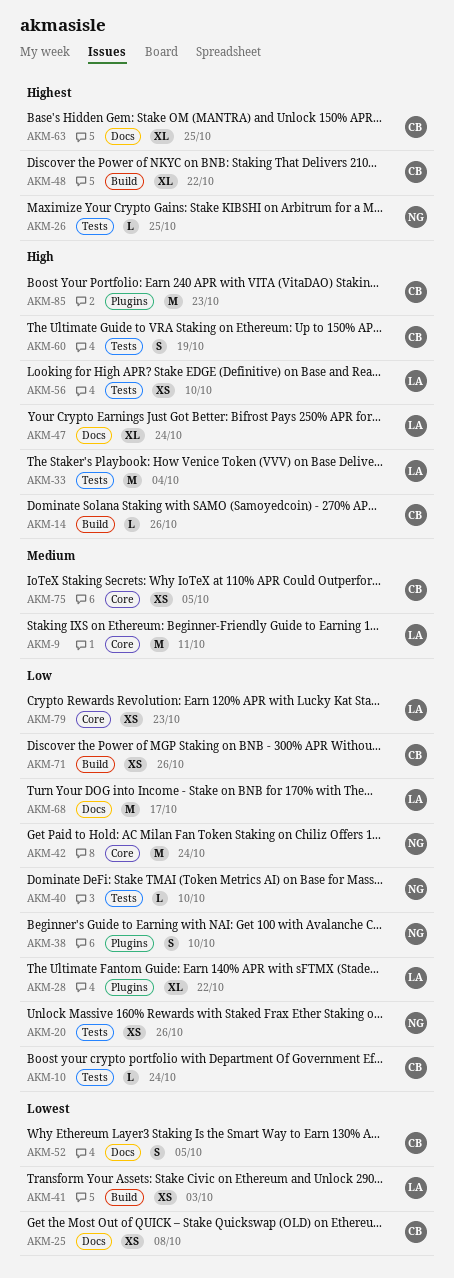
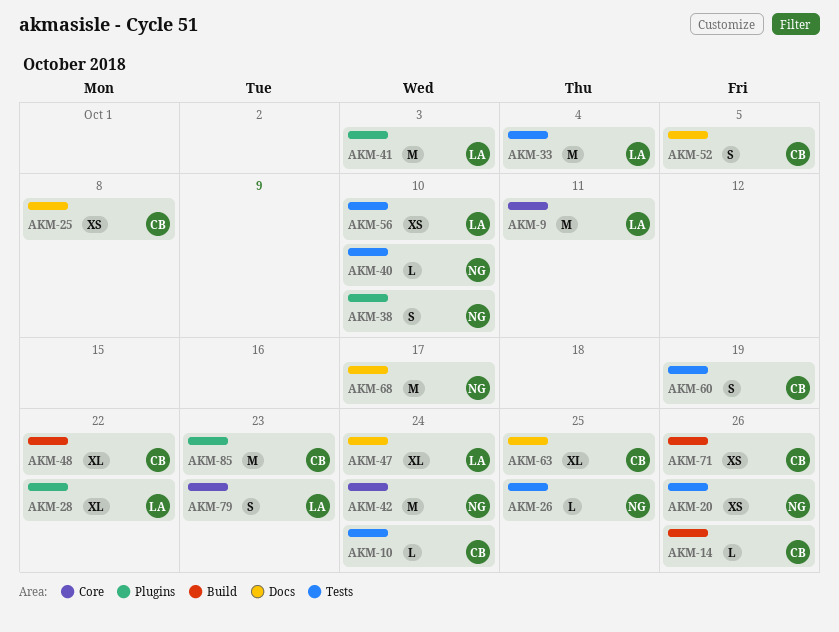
AKM-41, label: Build -> Plugins
AKM-41, estimate: XS -> M
AKM-68, owner: LA -> NG
AKM-75: present -> none
AKM-79, estimate: XS -> S

